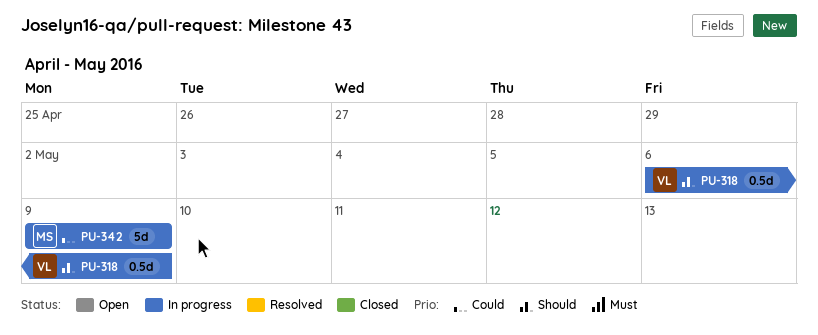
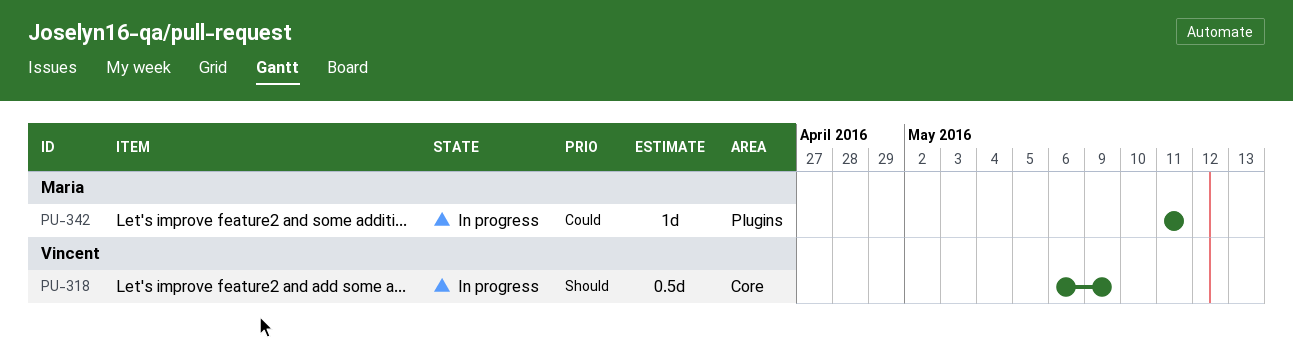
PU-342, estimate: 5d -> 1d
PU-342, start: May 9 -> May 11
PU-342, due: May 9 -> May 11

